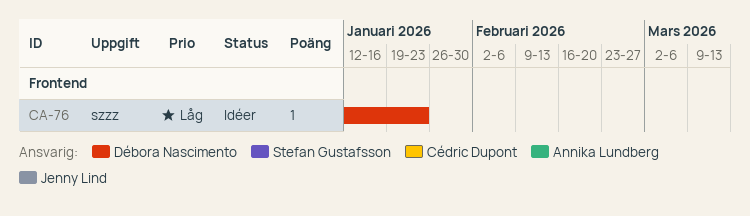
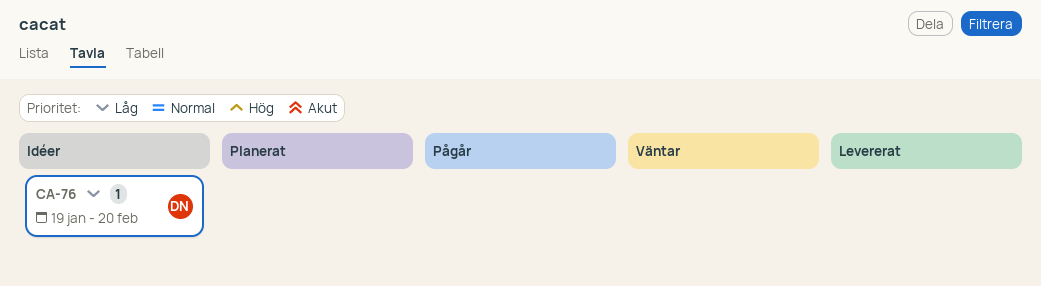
CA-76, start: Jan 12 -> Jan 19
CA-76, due: Jan 23 -> Feb 20

